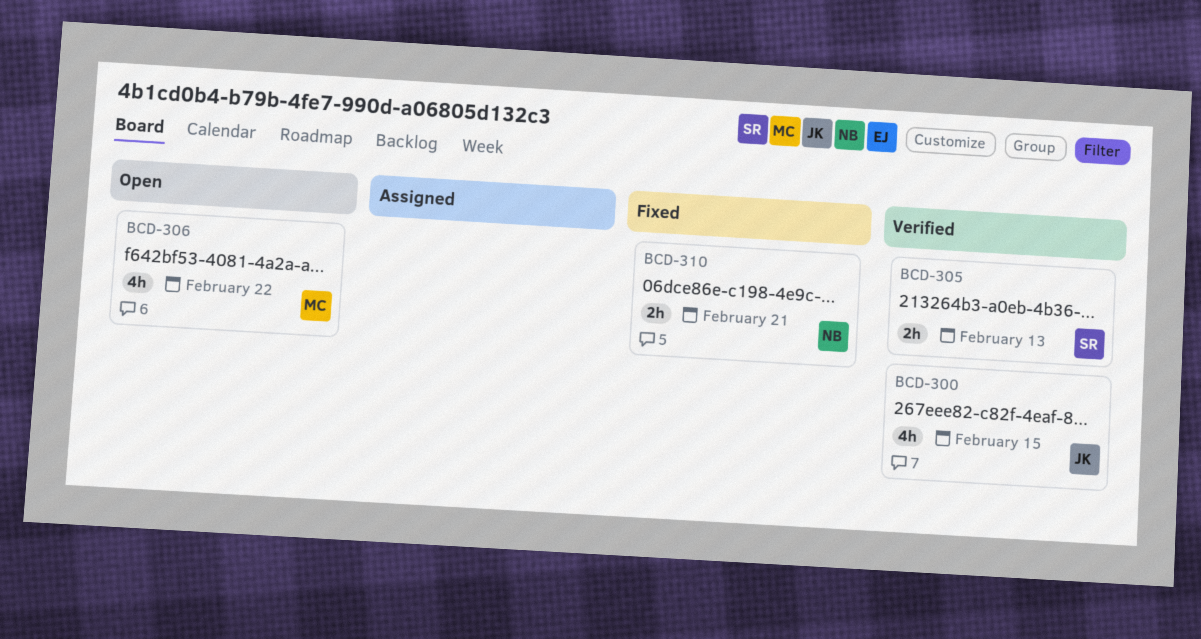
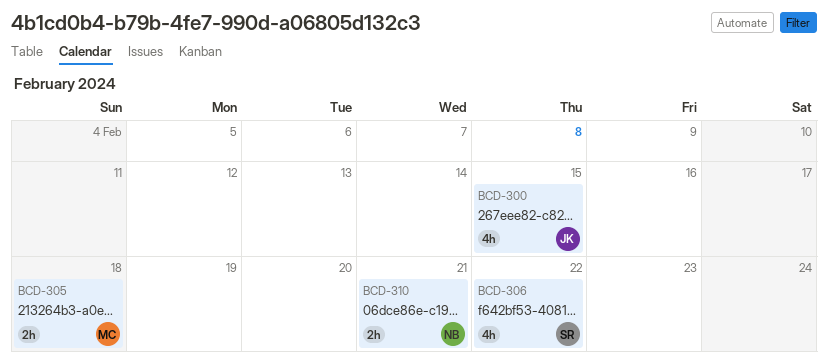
BCD-305, owner: SR -> MC
BCD-305, due: Feb 13 -> Feb 18
BCD-306, owner: MC -> SR

